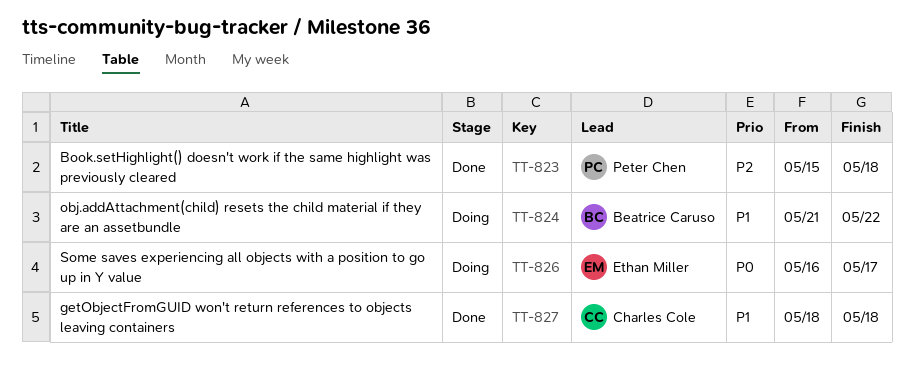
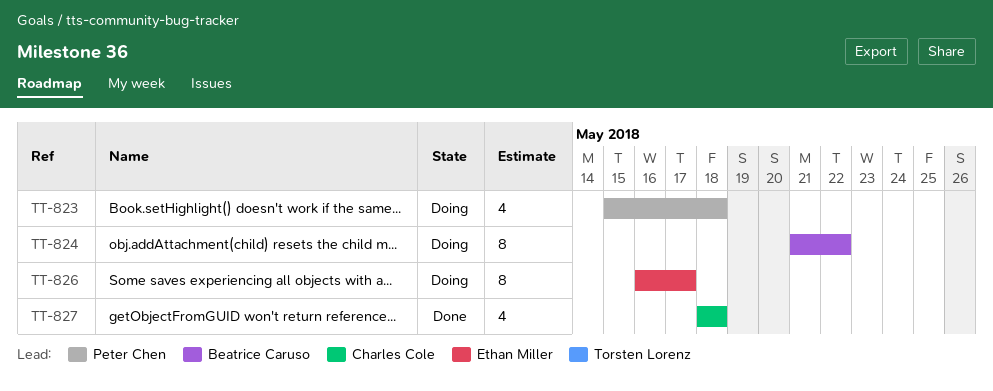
TT-823, status: Done -> Doing

